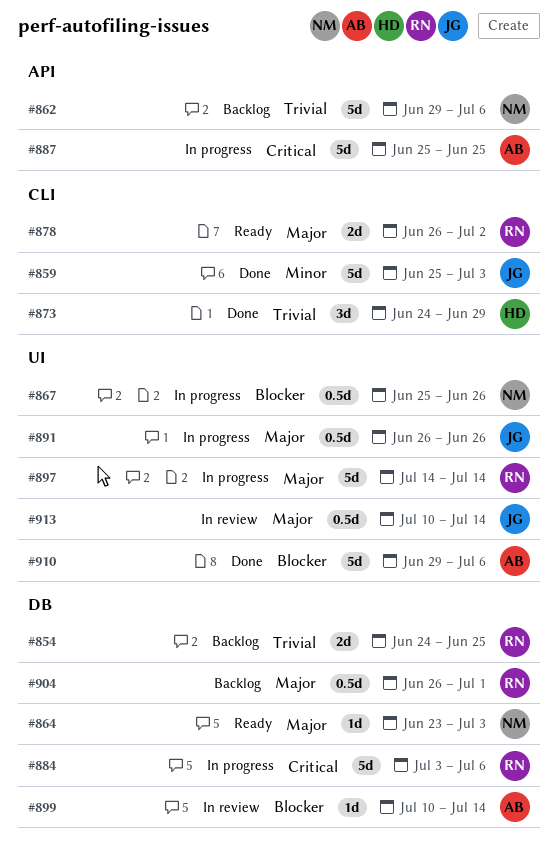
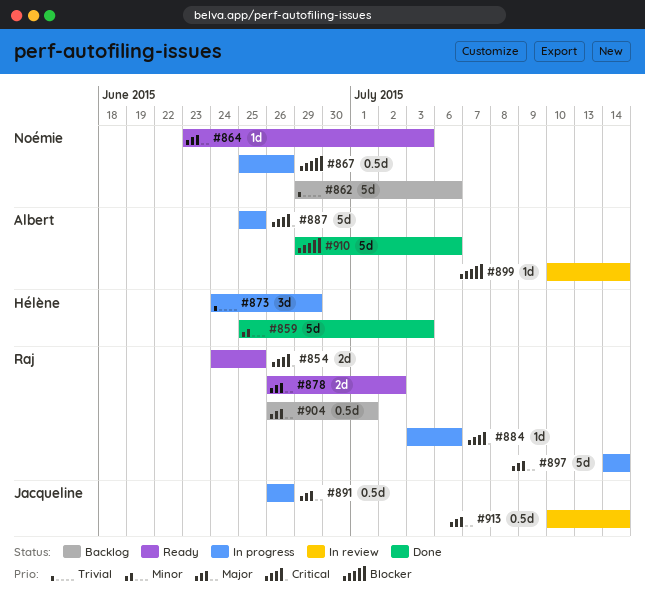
#854, status: Backlog -> Ready
#854, priority: Trivial -> Critical
#859, owner: Jacqueline -> Hélène
#873, status: Done -> In progress
#884, estimate: 5d -> 1d

